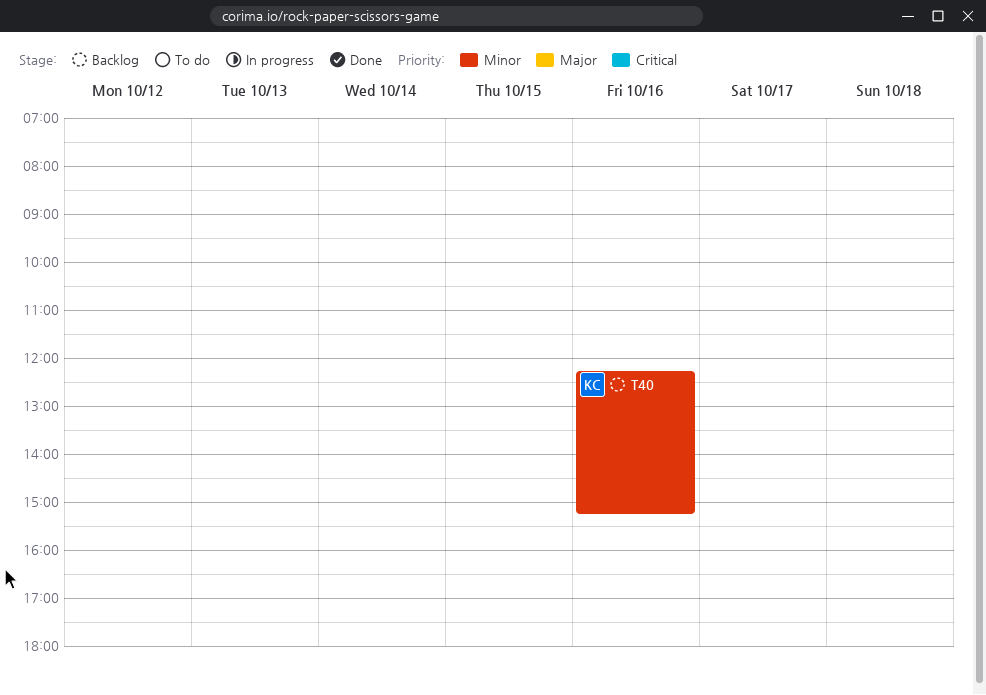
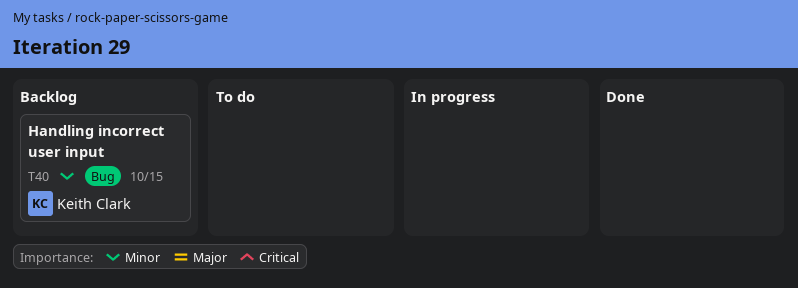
T40, day: Oct 16 -> Oct 15

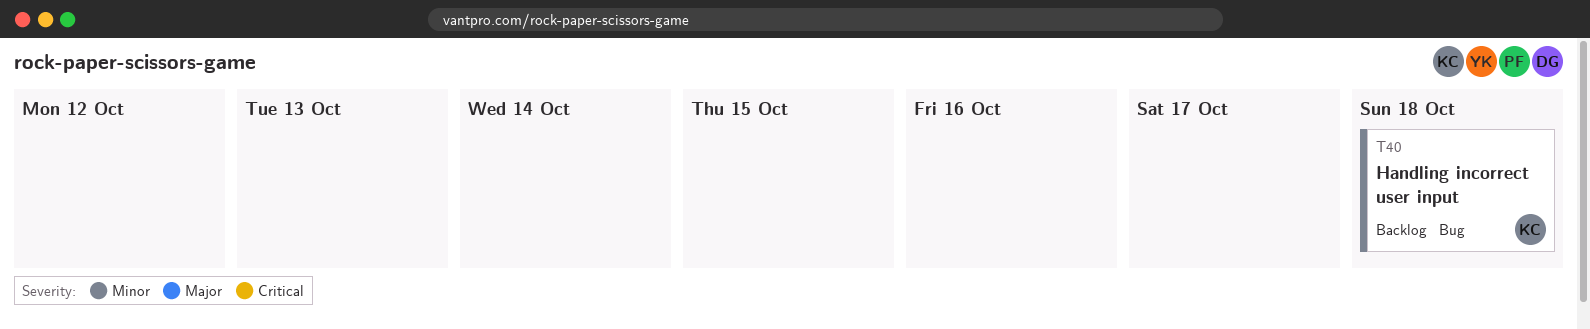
T40, day: Oct 15 -> Oct 18

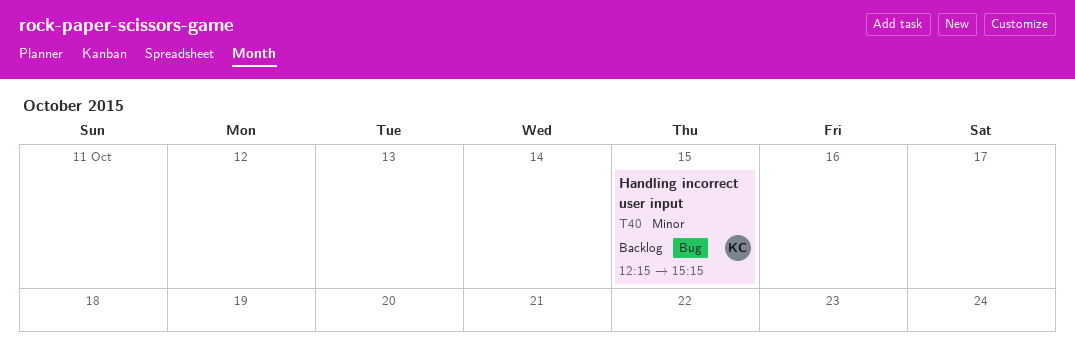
T40, day: Oct 18 -> Oct 15

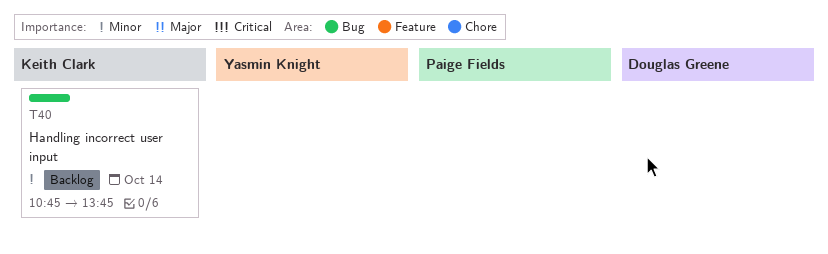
T40, day: Oct 15 -> Oct 14
T40, begins: 12:15 -> 10:45
T40, ends: 15:15 -> 13:45

